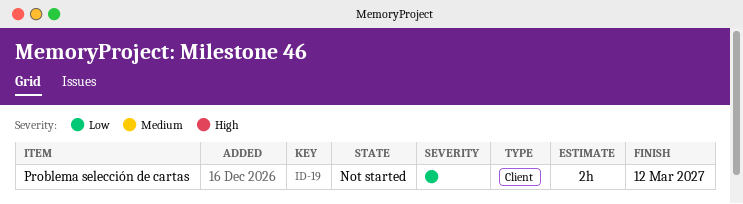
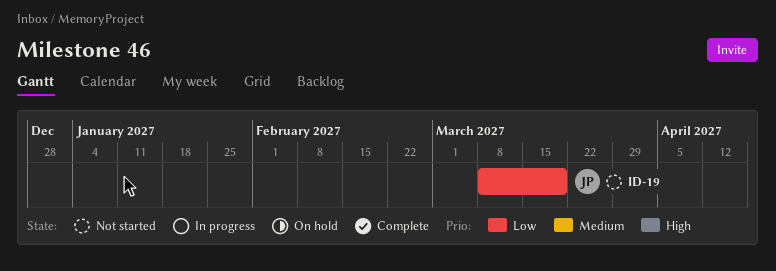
ID-19, due: Mar 12 -> Mar 19

